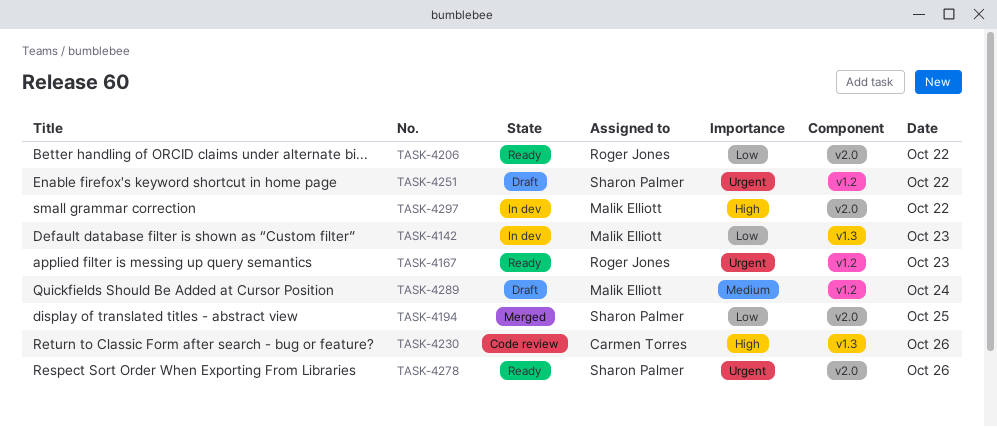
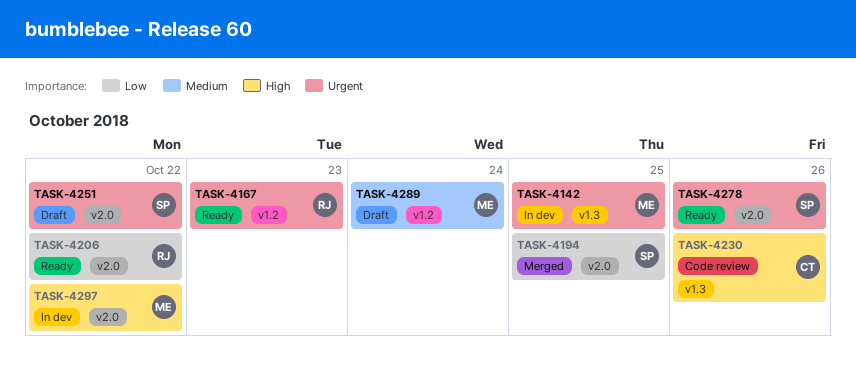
TASK-4142, priority: Low -> Urgent
TASK-4142, day: Oct 23 -> Oct 25
TASK-4251, label: v1.2 -> v2.0

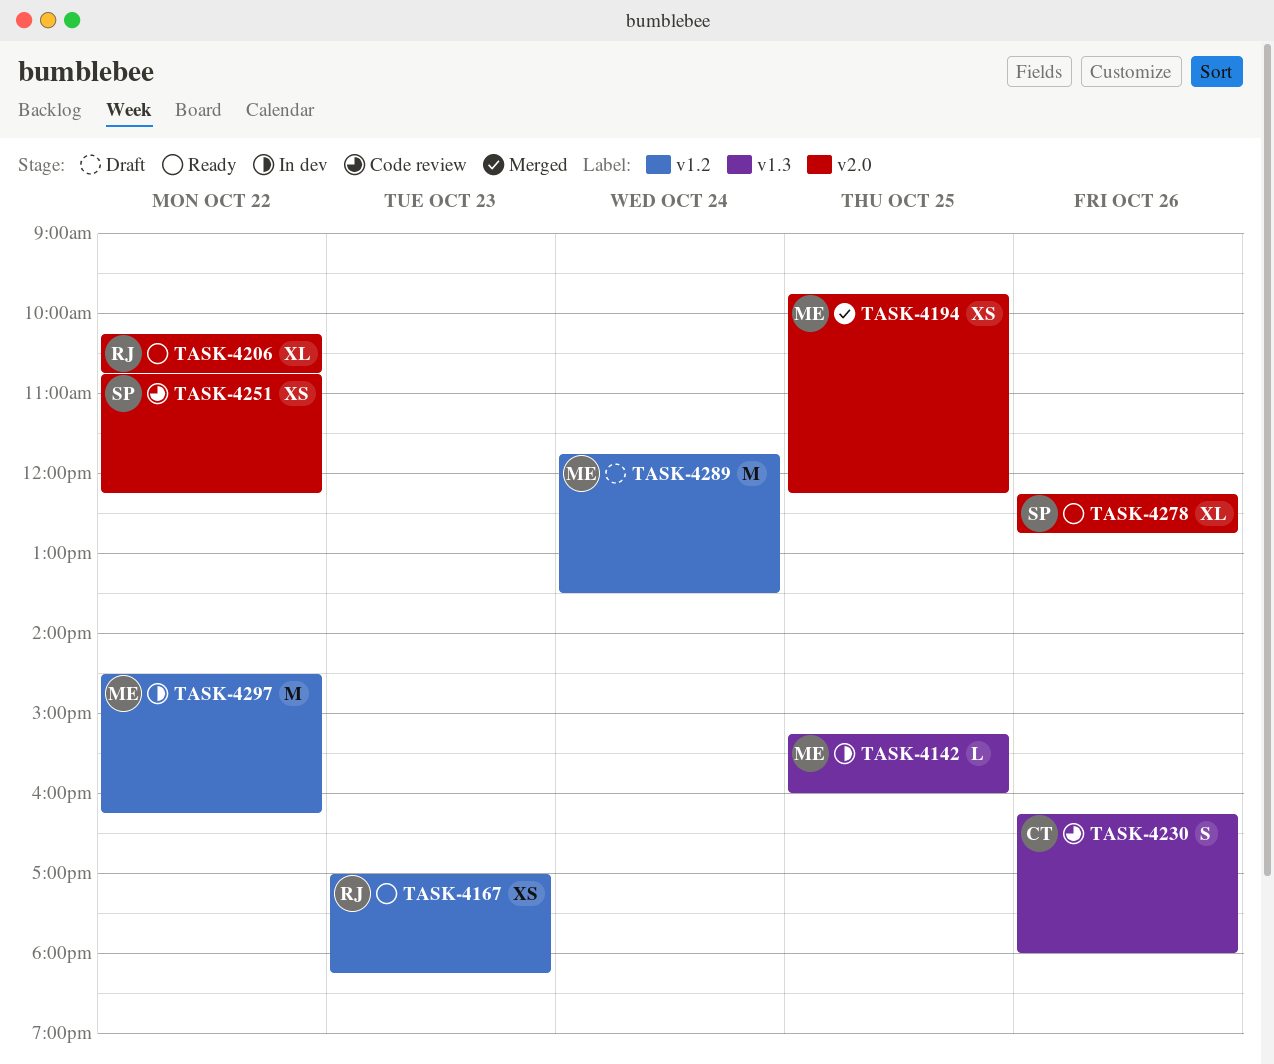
TASK-4194, owner: SP -> ME
TASK-4251, status: Draft -> Code review
TASK-4297, label: v2.0 -> v1.2

